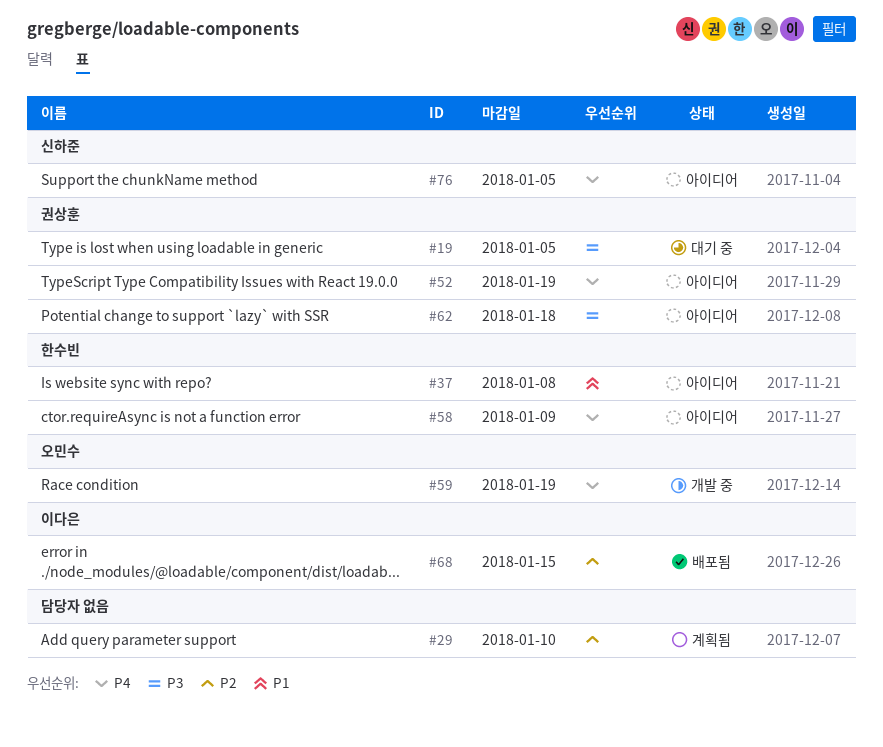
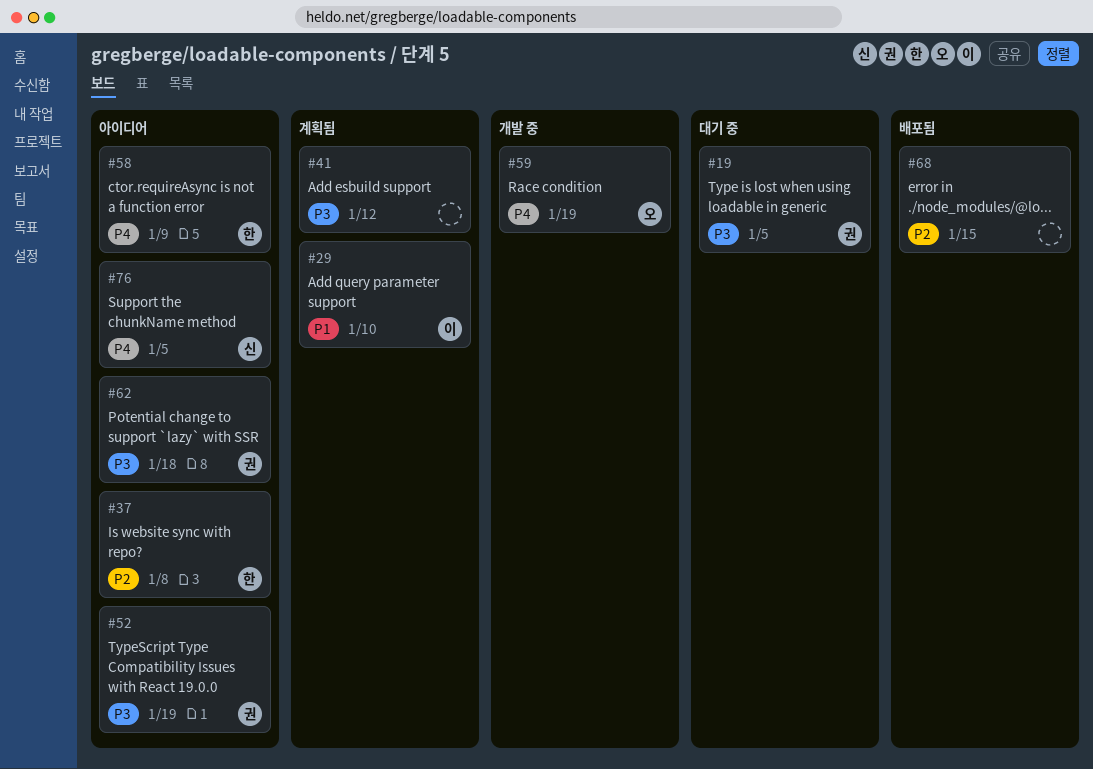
#29, owner: none -> 이다은
#29, priority: P2 -> P1
#37, priority: P1 -> P2
#41: none -> present
#52, priority: P4 -> P3
#68, owner: 이다은 -> none

